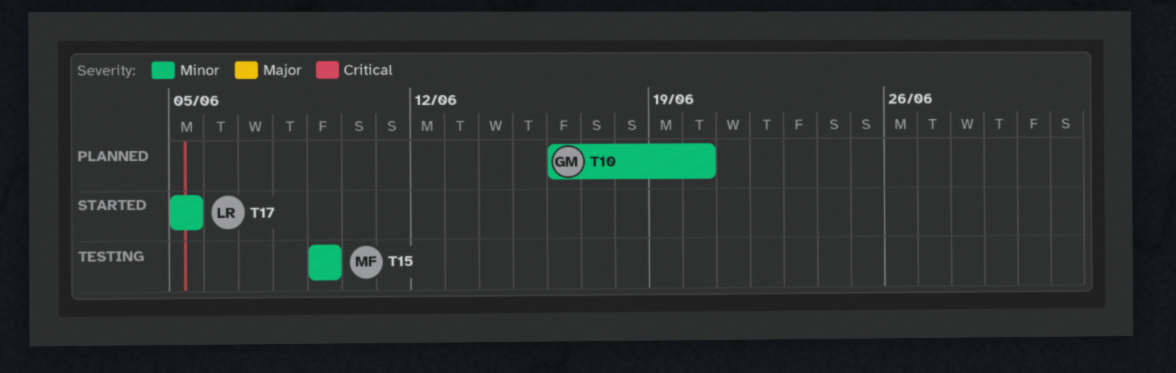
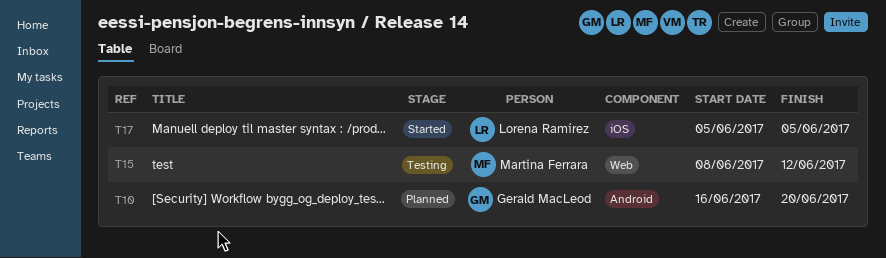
T15, start: Jun 9 -> Jun 8
T15, due: Jun 9 -> Jun 12

